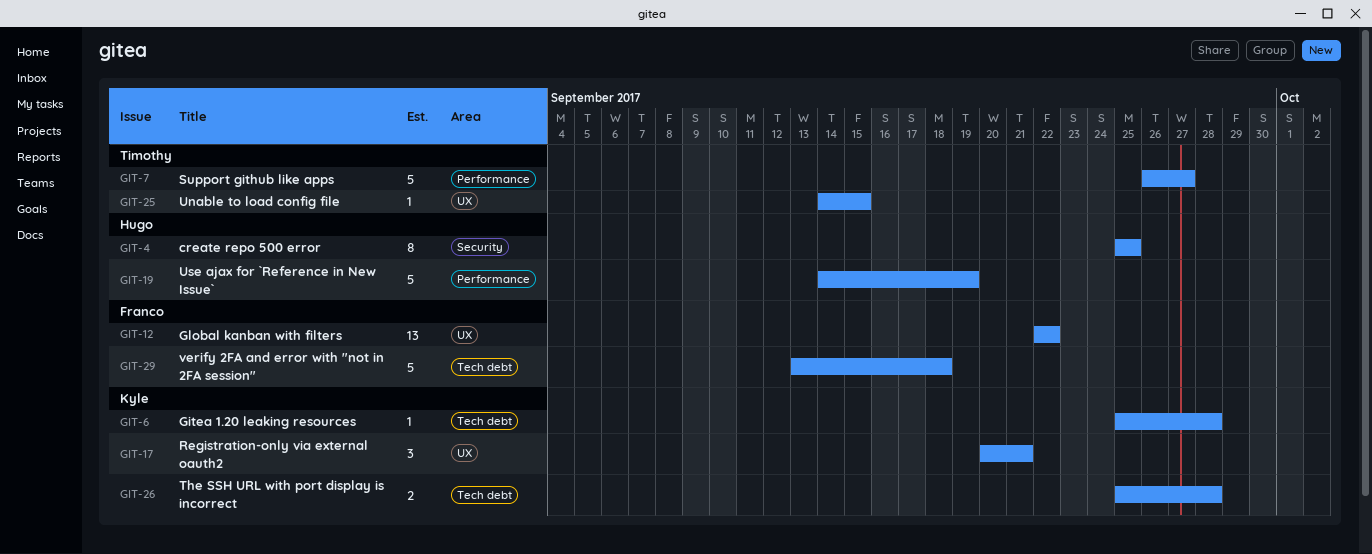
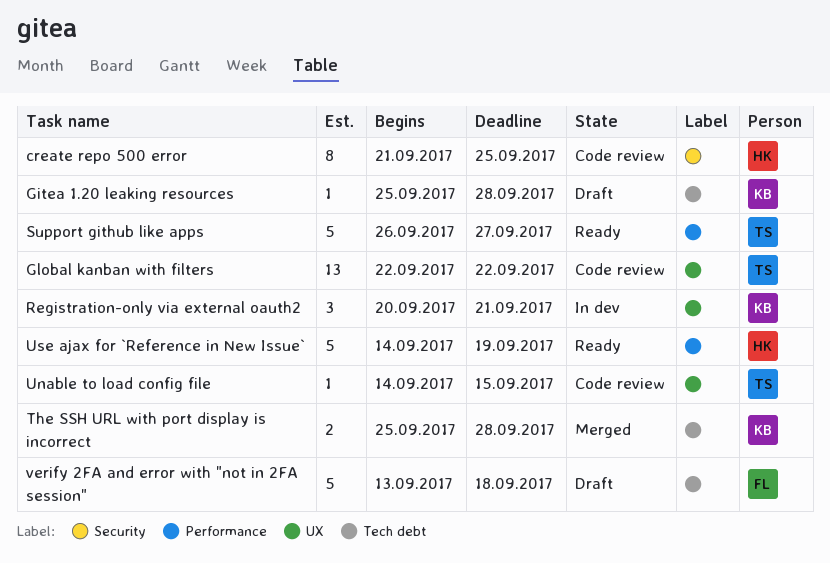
create repo 500 error, start: Sep 25 -> Sep 21
Global kanban with filters, owner: Franco -> Timothy

